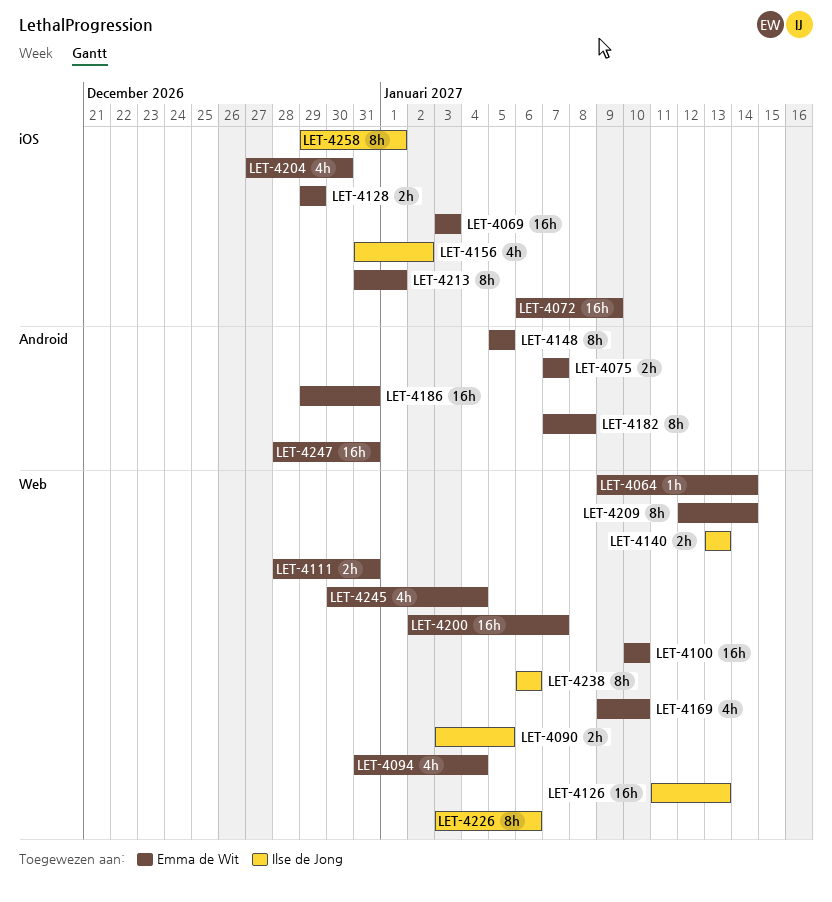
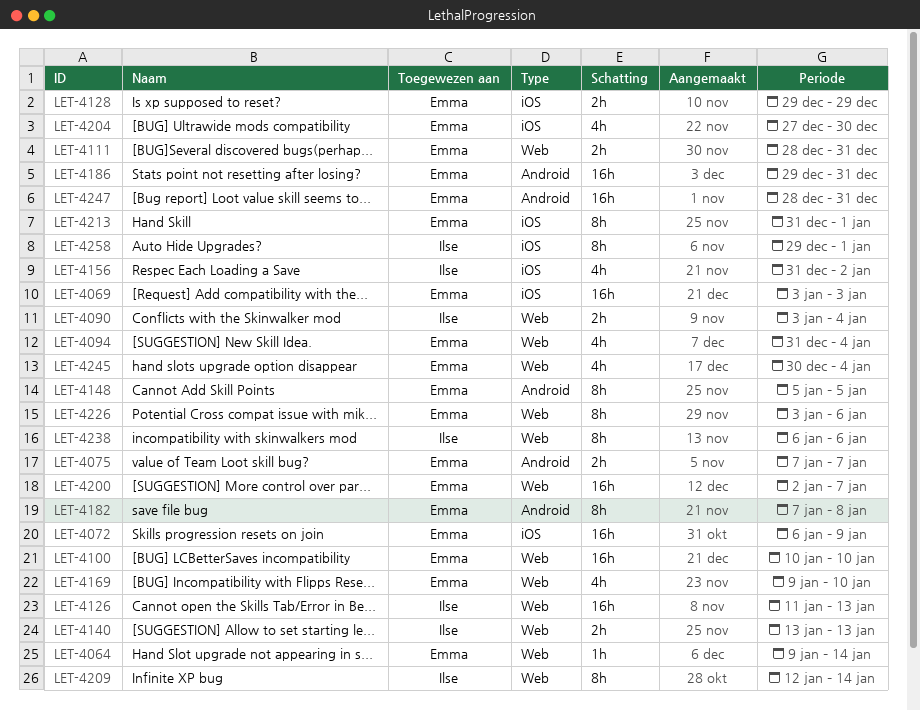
LET-4090, due: Jan 5 -> Jan 4
LET-4209, owner: Emma de Wit -> Ilse de Jong
LET-4226, owner: Ilse de Jong -> Emma de Wit

